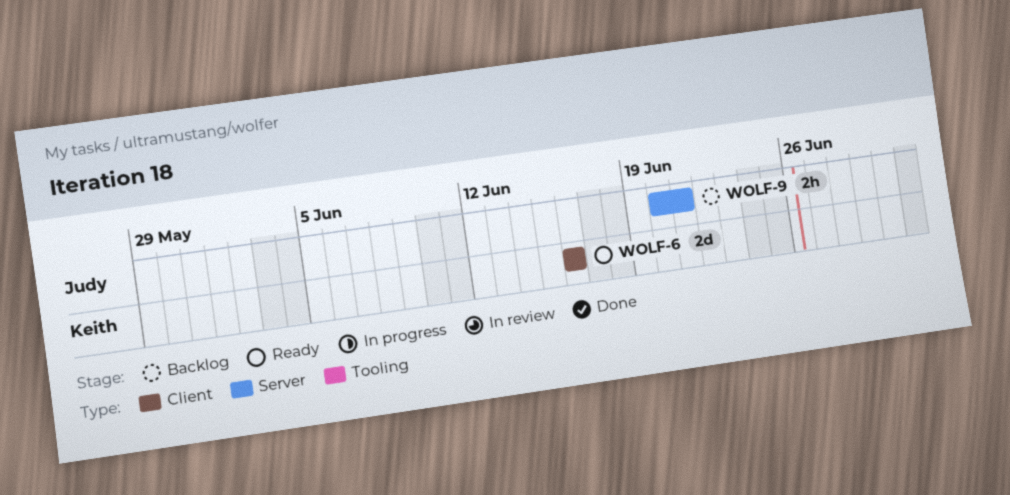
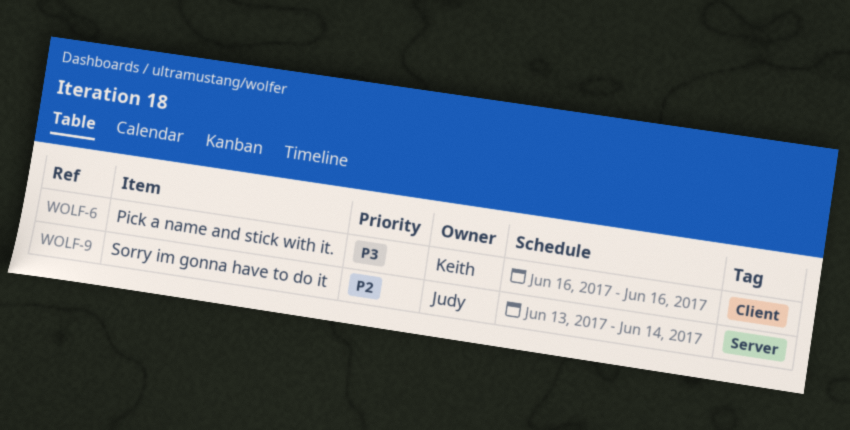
WOLF-9, start: Jun 20 -> Jun 13
WOLF-9, due: Jun 21 -> Jun 14

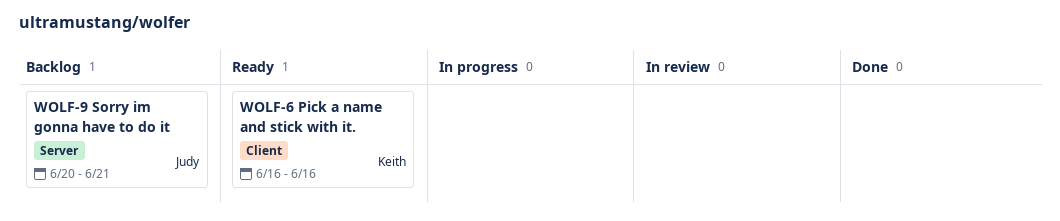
WOLF-9, start: Jun 13 -> Jun 20
WOLF-9, due: Jun 14 -> Jun 21

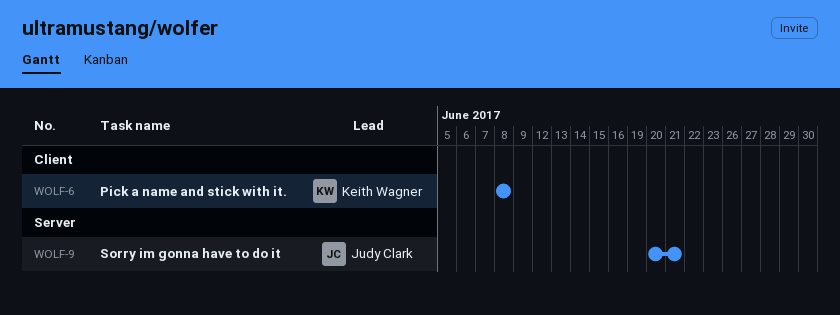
WOLF-6, start: Jun 16 -> Jun 8
WOLF-6, due: Jun 16 -> Jun 8

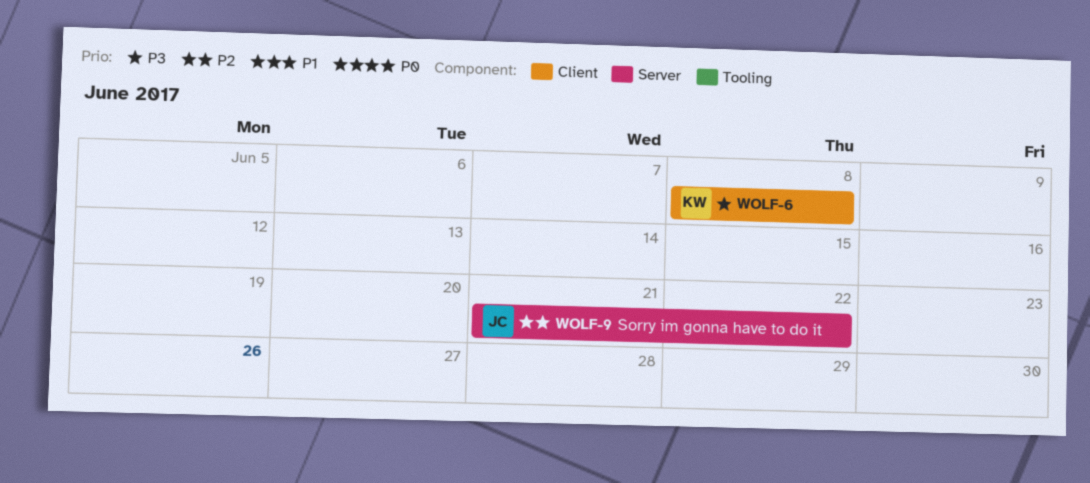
WOLF-9, start: Jun 20 -> Jun 21
WOLF-9, due: Jun 21 -> Jun 22

